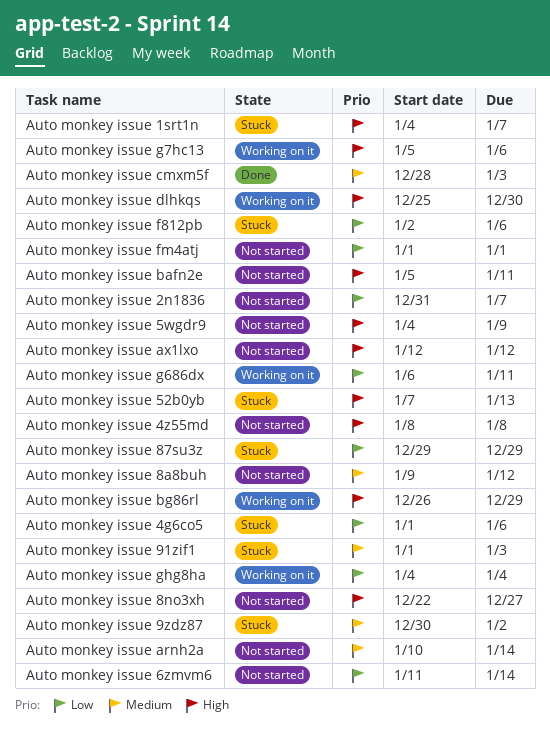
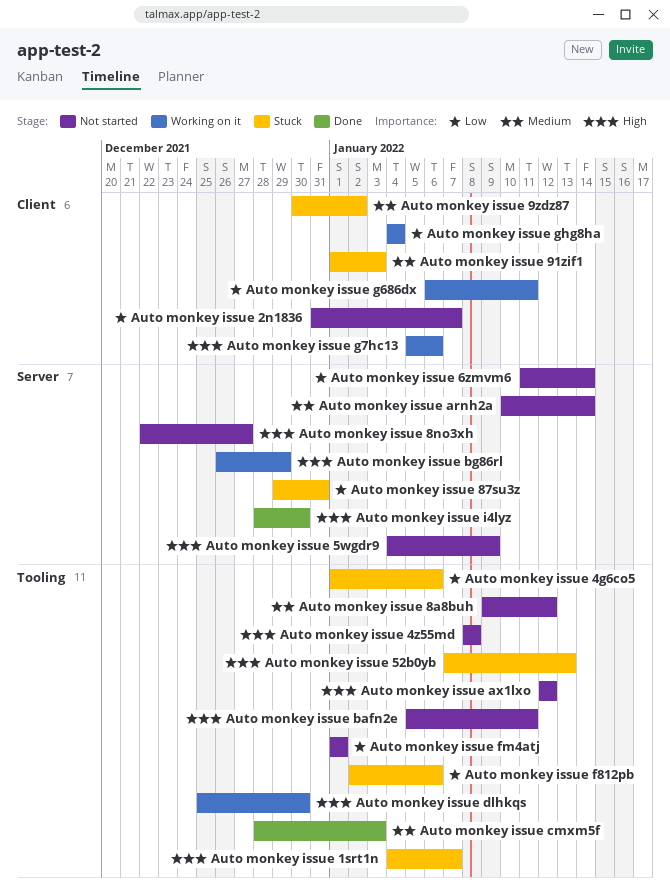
Auto monkey issue 87su3z, due: Dec 29 -> Dec 31
Auto monkey issue i4lyz: none -> present

